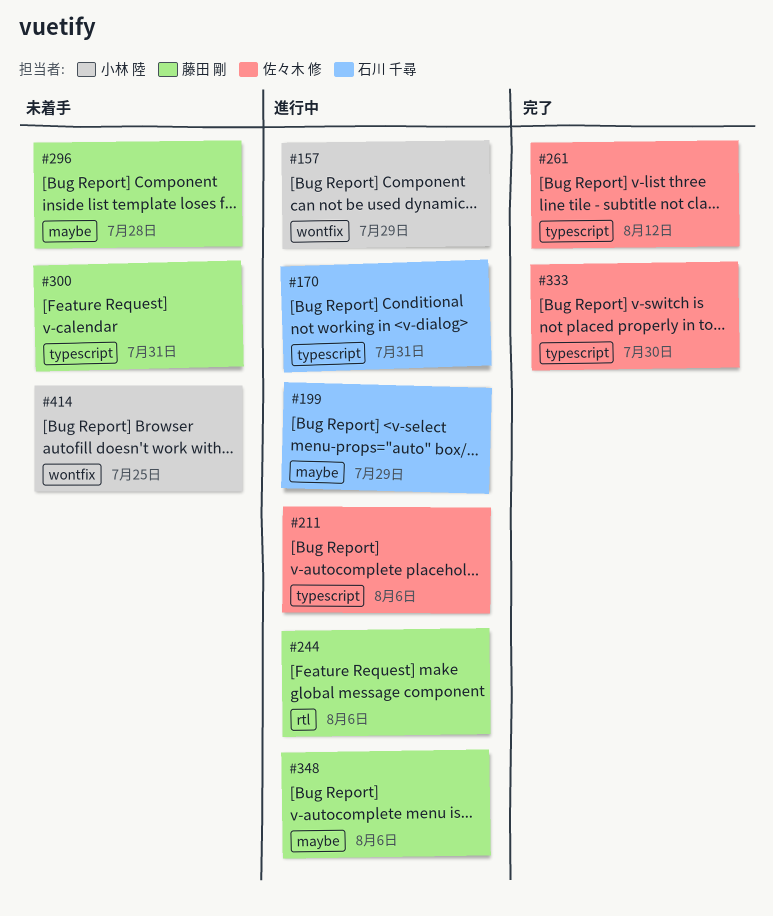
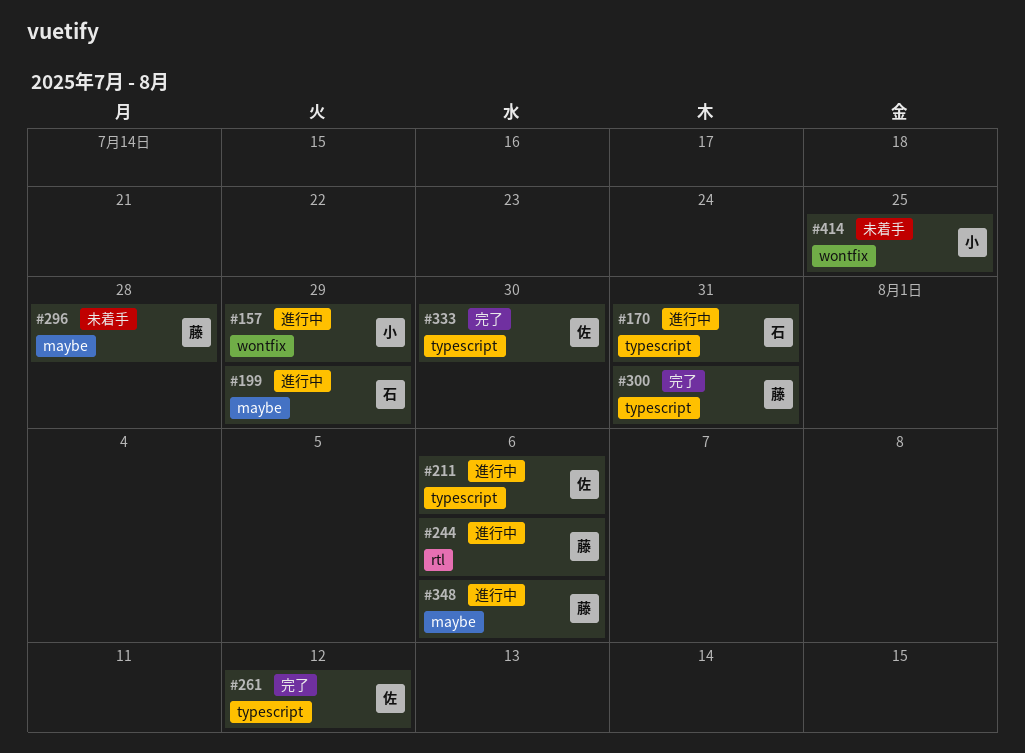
#300, status: 未着手 -> 完了

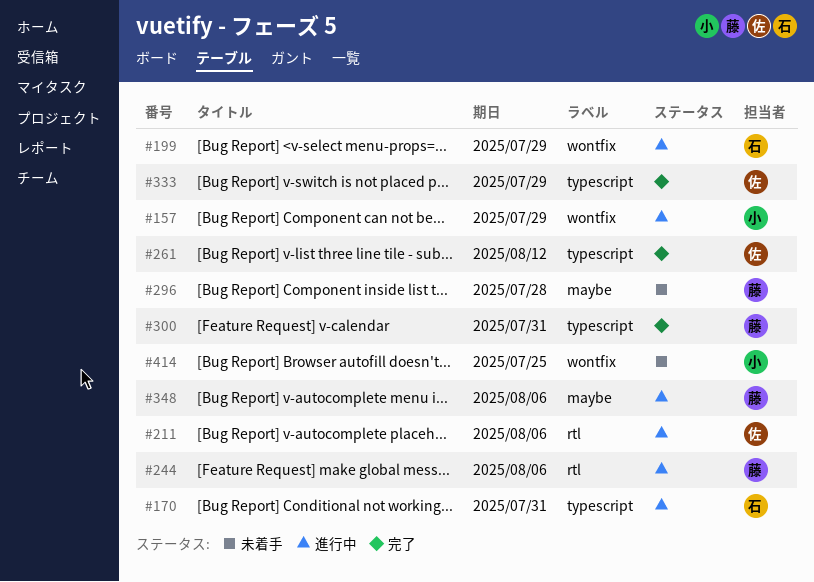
#199, label: maybe -> wontfix
#211, label: typescript -> rtl
#333, due: Jul 30 -> Jul 29

